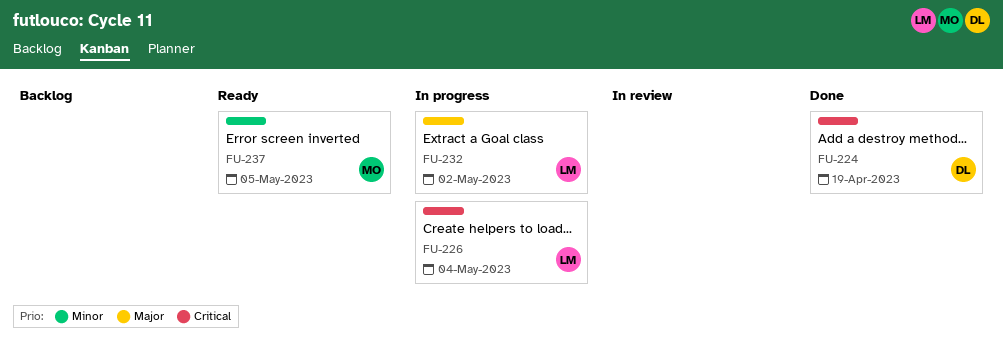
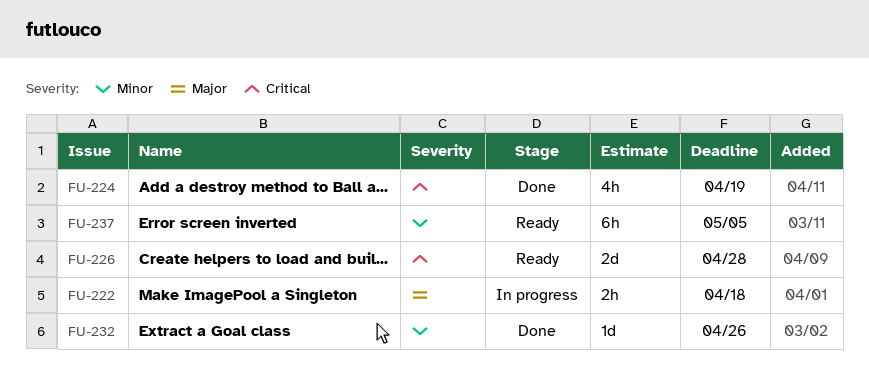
FU-222: none -> present
FU-226, status: In progress -> Ready
FU-226, due: May 4 -> Apr 28
FU-232, status: In progress -> Done
FU-232, priority: Major -> Minor
FU-232, due: May 2 -> Apr 26

